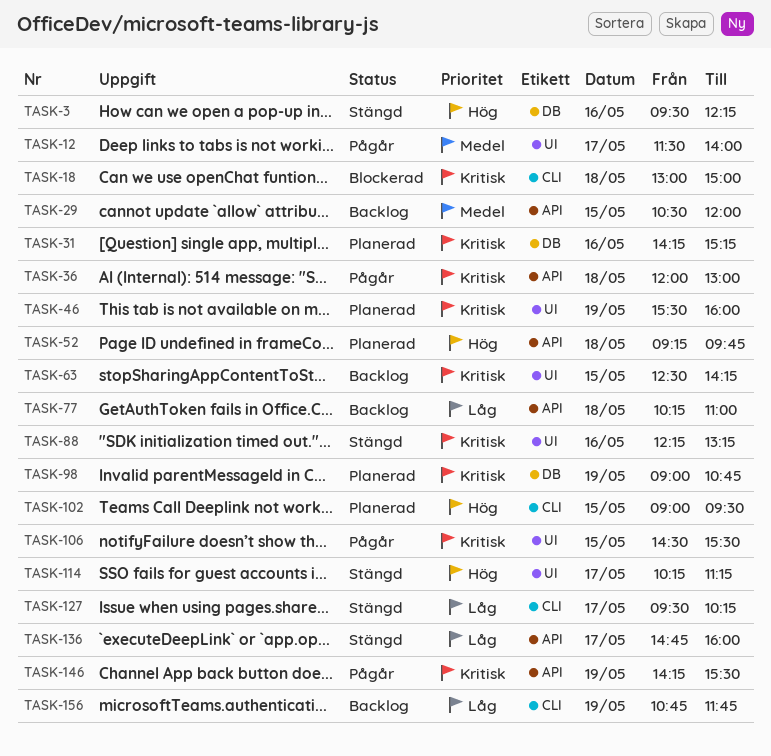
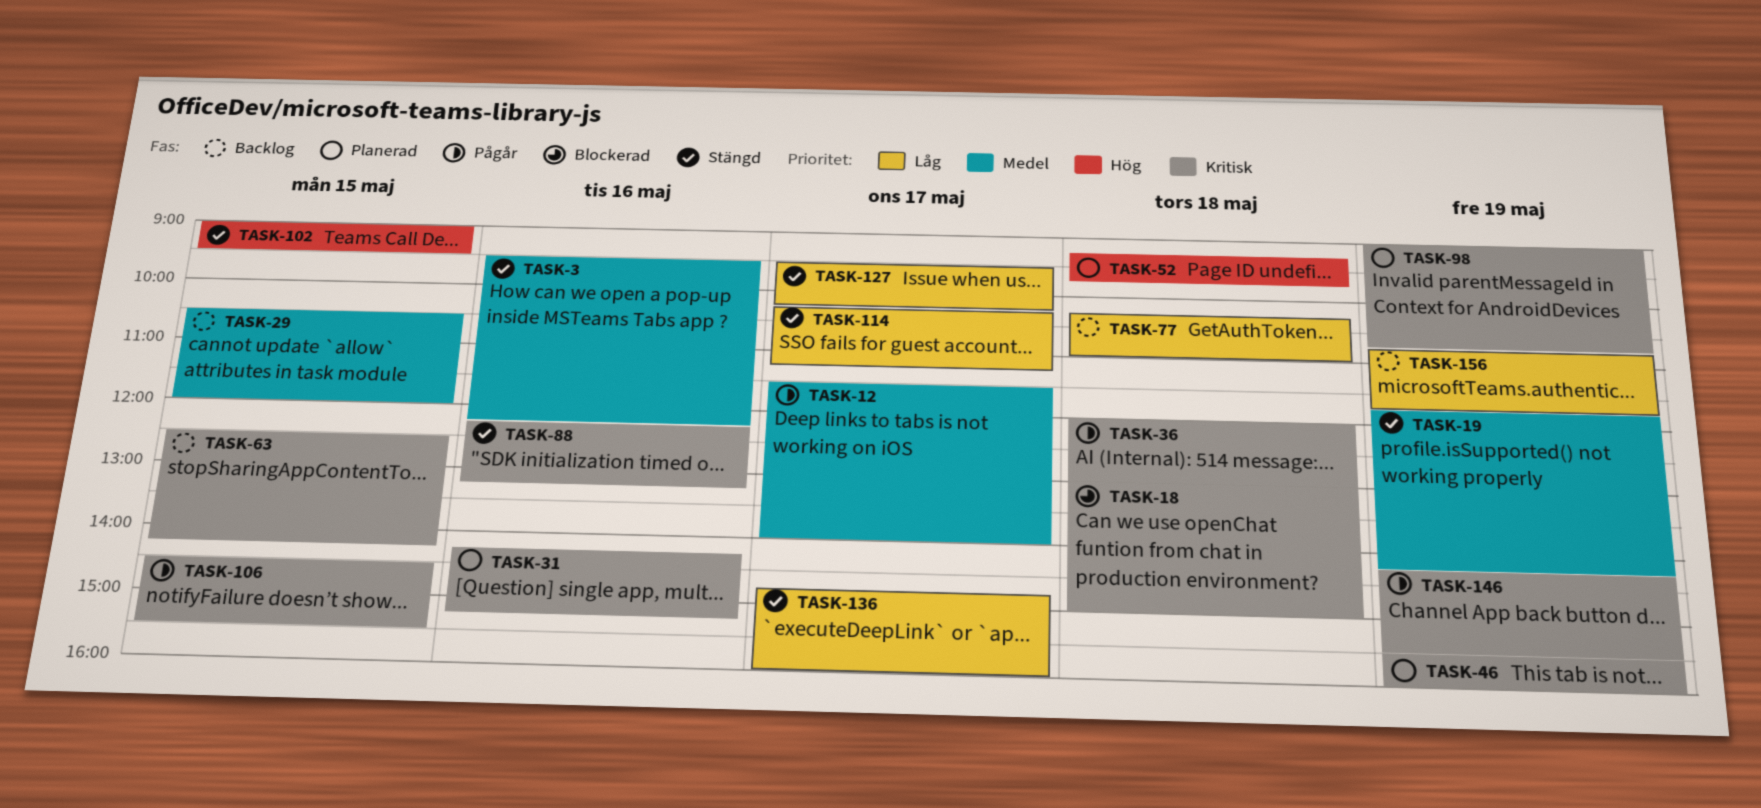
TASK-3, priority: Hög -> Medel
TASK-19: none -> present
TASK-102, status: Planerad -> Stängd
TASK-114, priority: Hög -> Låg

